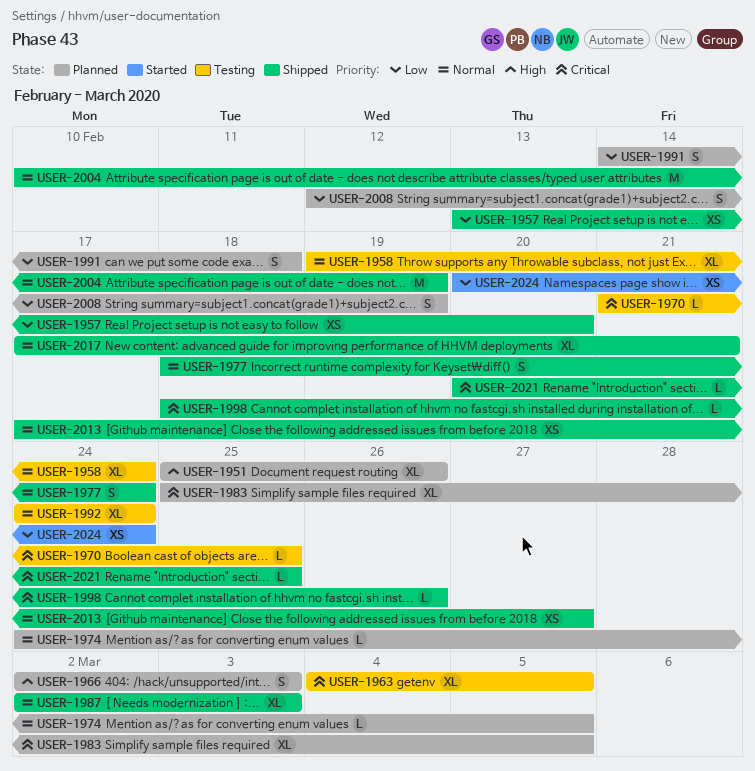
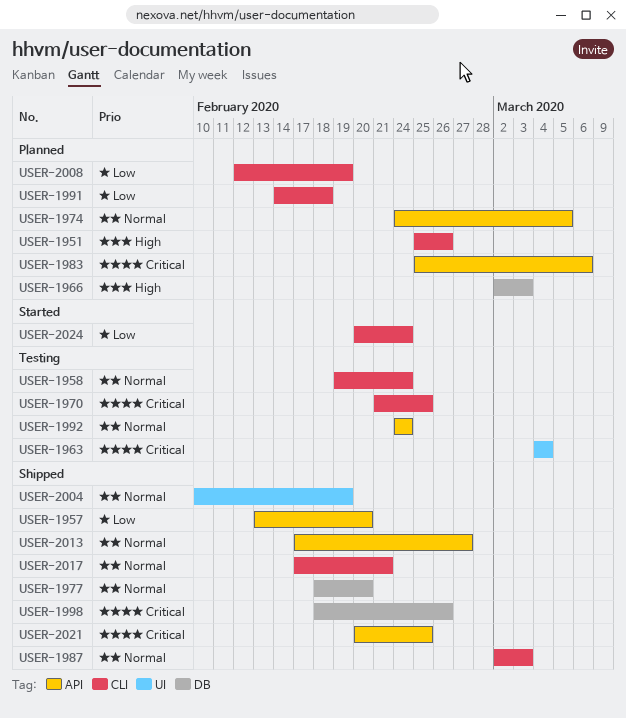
USER-1963, due: Mar 5 -> Mar 4
USER-1977, due: Feb 24 -> Feb 20
USER-1983, due: Mar 5 -> Mar 6

